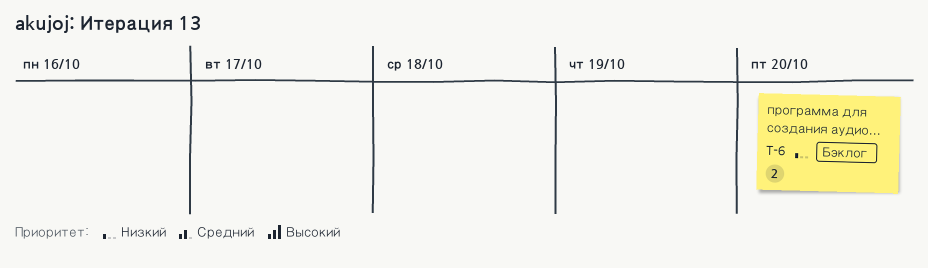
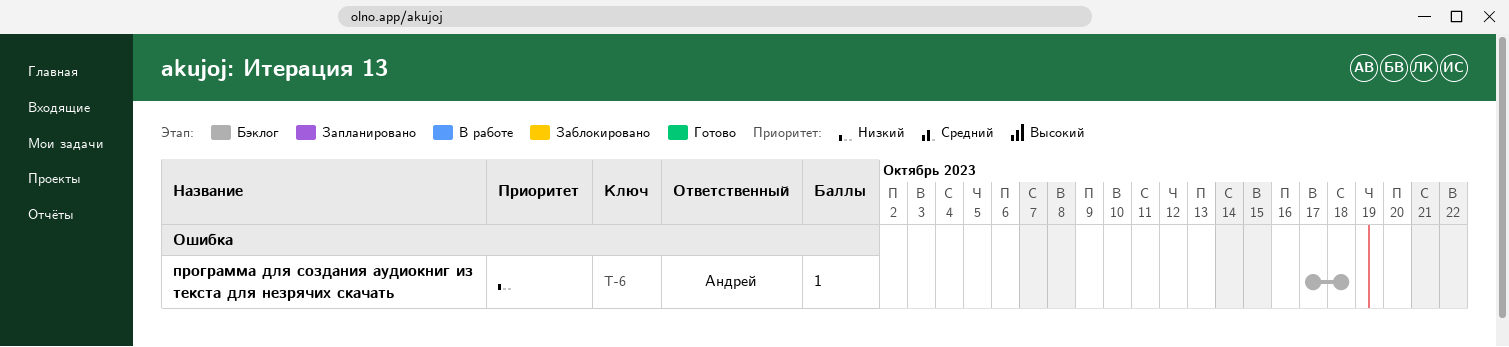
T-6, estimate: 2 -> 1
T-6, due: Oct 20 -> Oct 18

